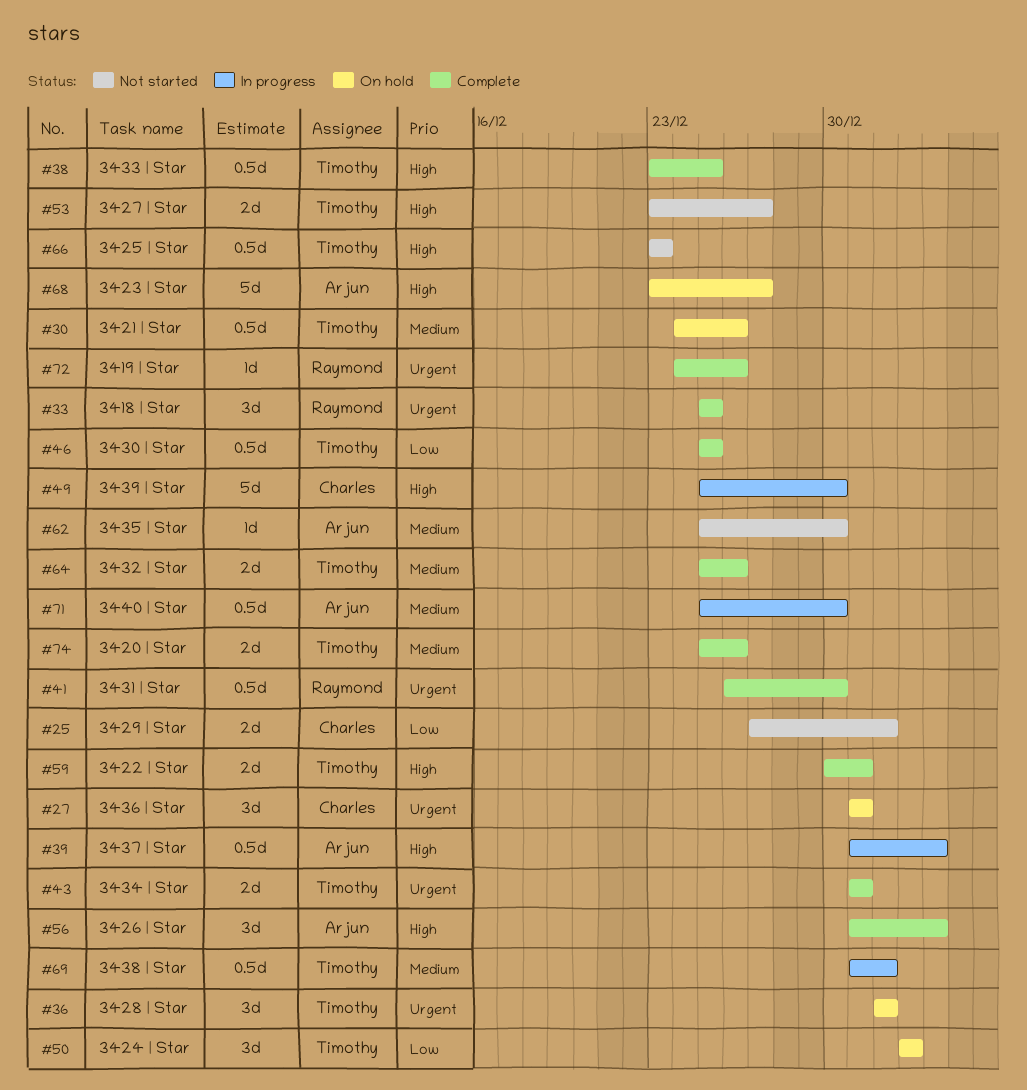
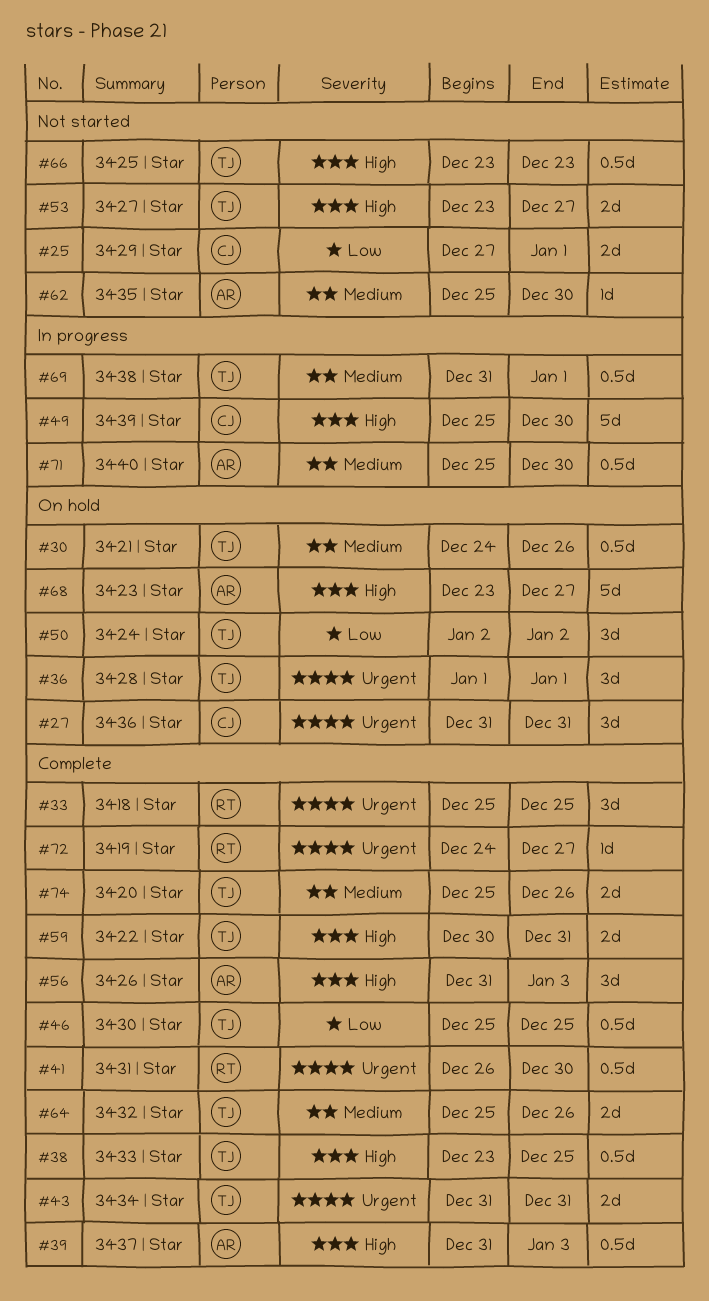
#39, status: In progress -> Complete
#72, due: Dec 26 -> Dec 27

